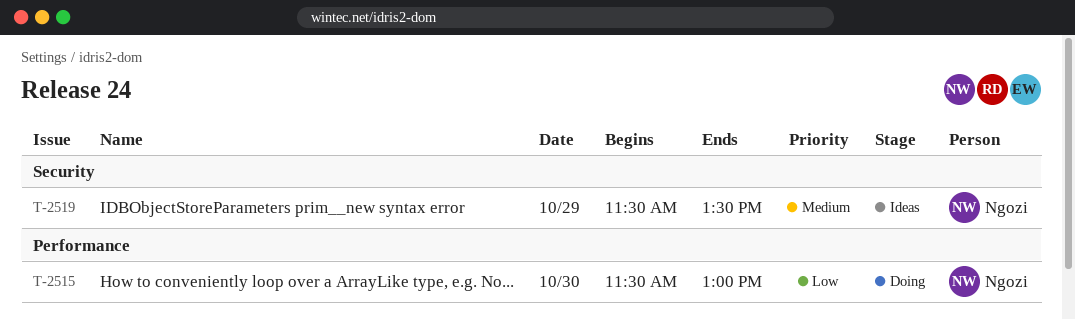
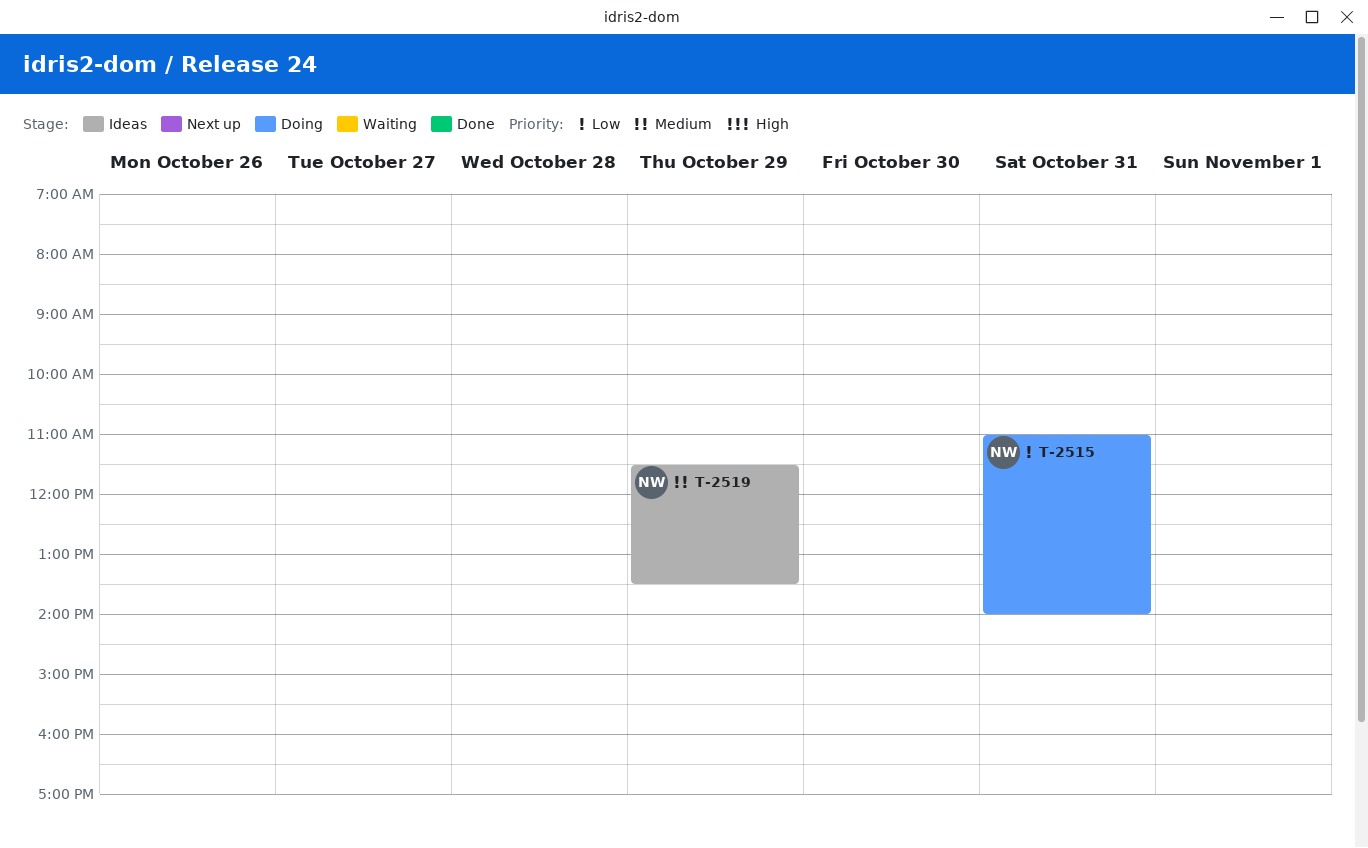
T-2515, day: Oct 30 -> Oct 31
T-2515, begins: 11:30 -> 11:00
T-2515, ends: 13:00 -> 14:00

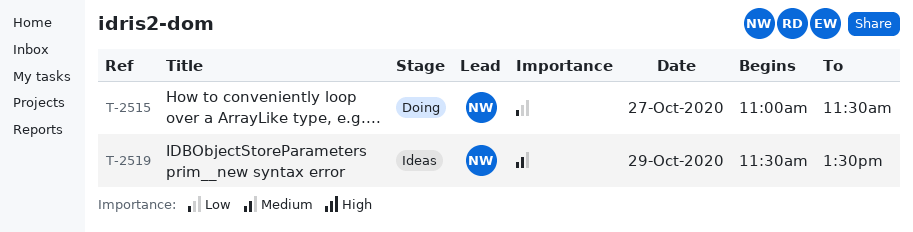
T-2515, day: Oct 31 -> Oct 27
T-2515, ends: 14:00 -> 11:30

